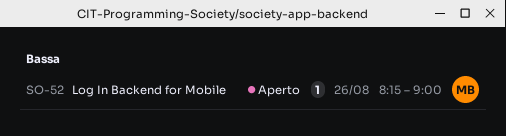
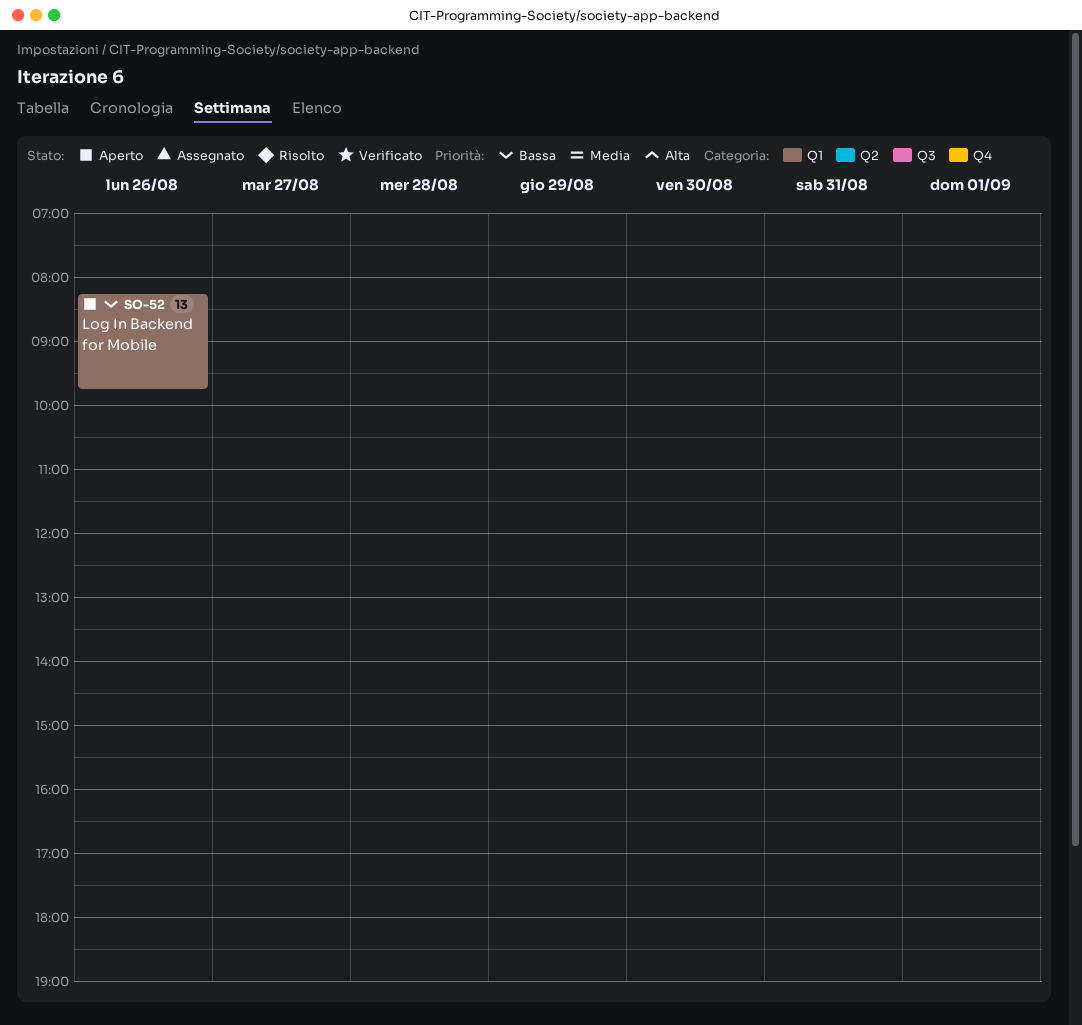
SO-52, estimate: 1 -> 13
SO-52, ends: 09:00 -> 09:45

